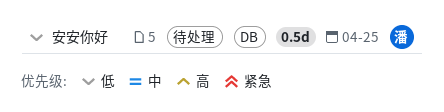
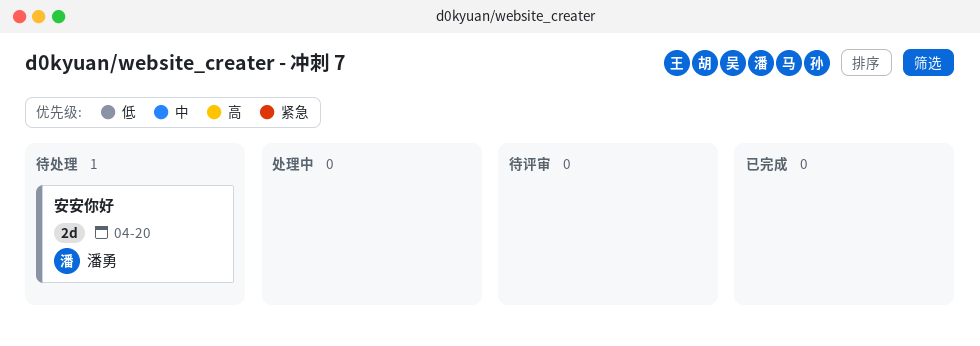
安安你好, estimate: 0.5d -> 2d
安安你好, due: Apr 25 -> Apr 20

